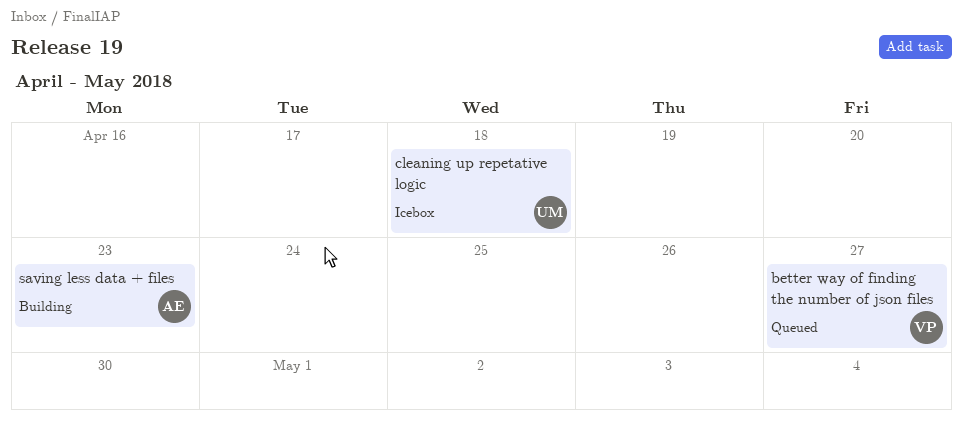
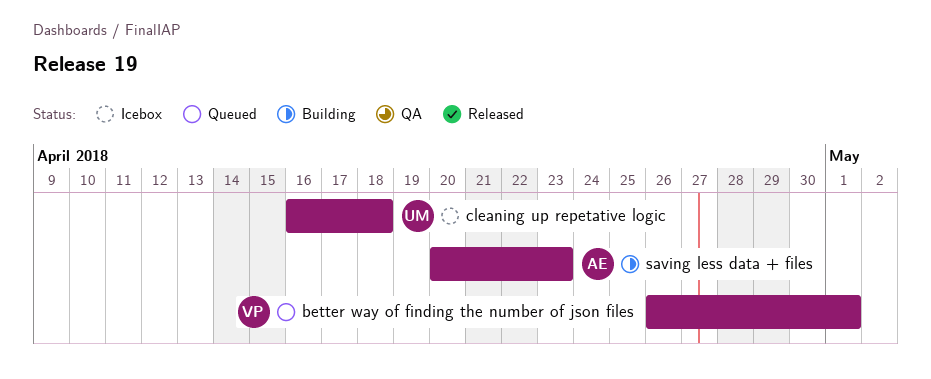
better way of finding the number of json files, due: Apr 27 -> May 1

